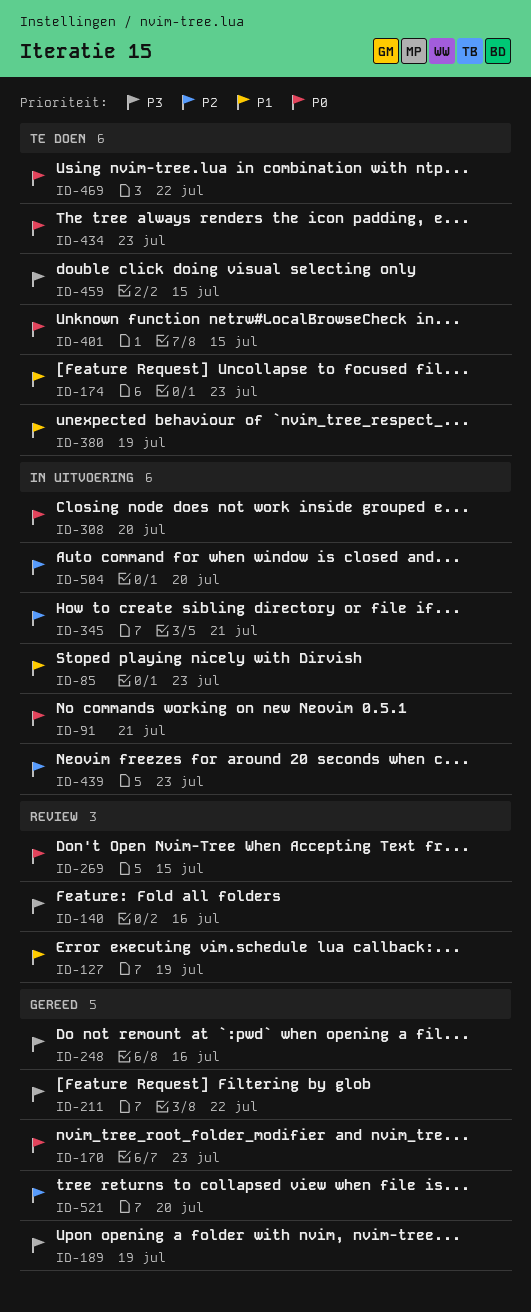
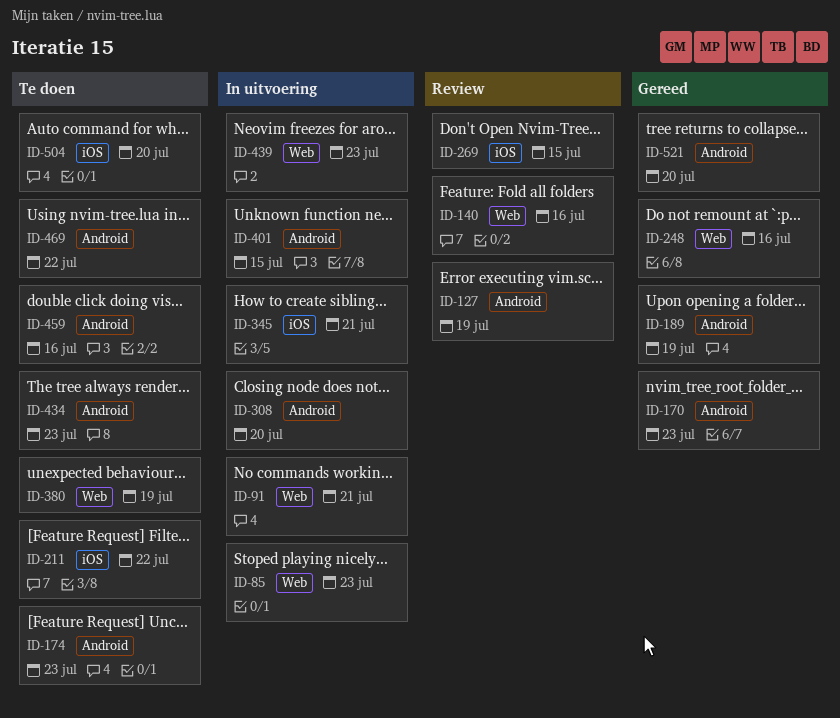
ID-211, status: Gereed -> Te doen
ID-401, status: Te doen -> In uitvoering
ID-459, due: Jul 15 -> Jul 16
ID-504, status: In uitvoering -> Te doen

